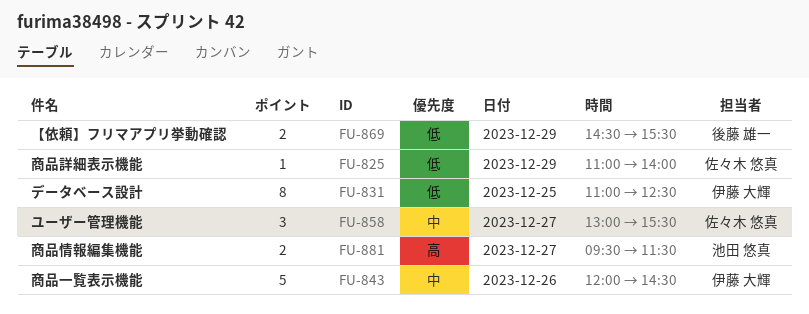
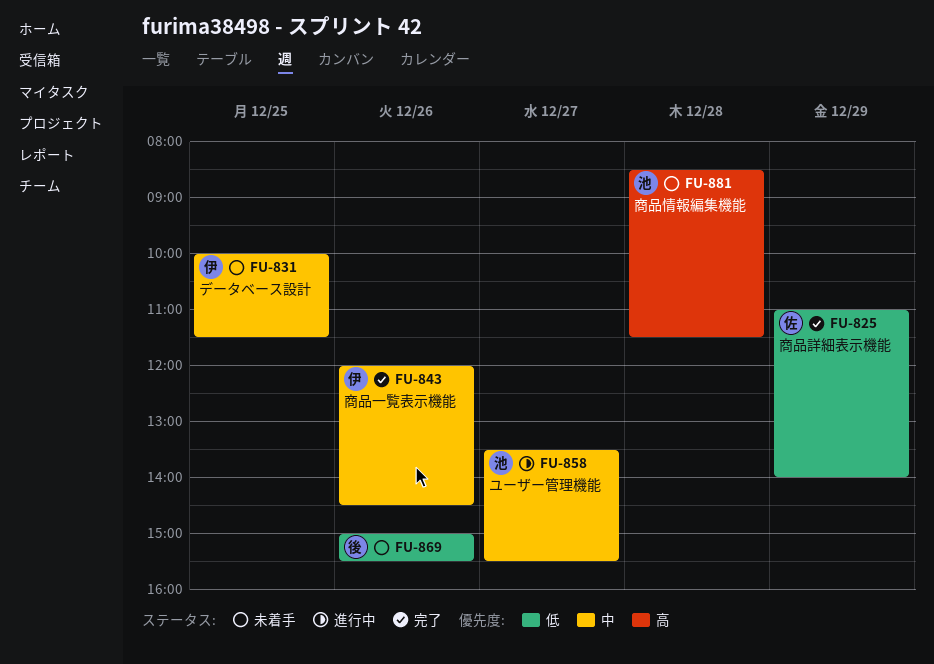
FU-831, priority: 低 -> 中
FU-831, begins: 11:00 -> 10:00
FU-831, ends: 12:30 -> 11:30
FU-858, owner: 佐々木 悠真 -> 池田 悠真
FU-858, begins: 13:00 -> 13:30
FU-869, day: Dec 29 -> Dec 26
FU-869, begins: 14:30 -> 15:00
FU-881, day: Dec 27 -> Dec 28
FU-881, begins: 09:30 -> 08:30

